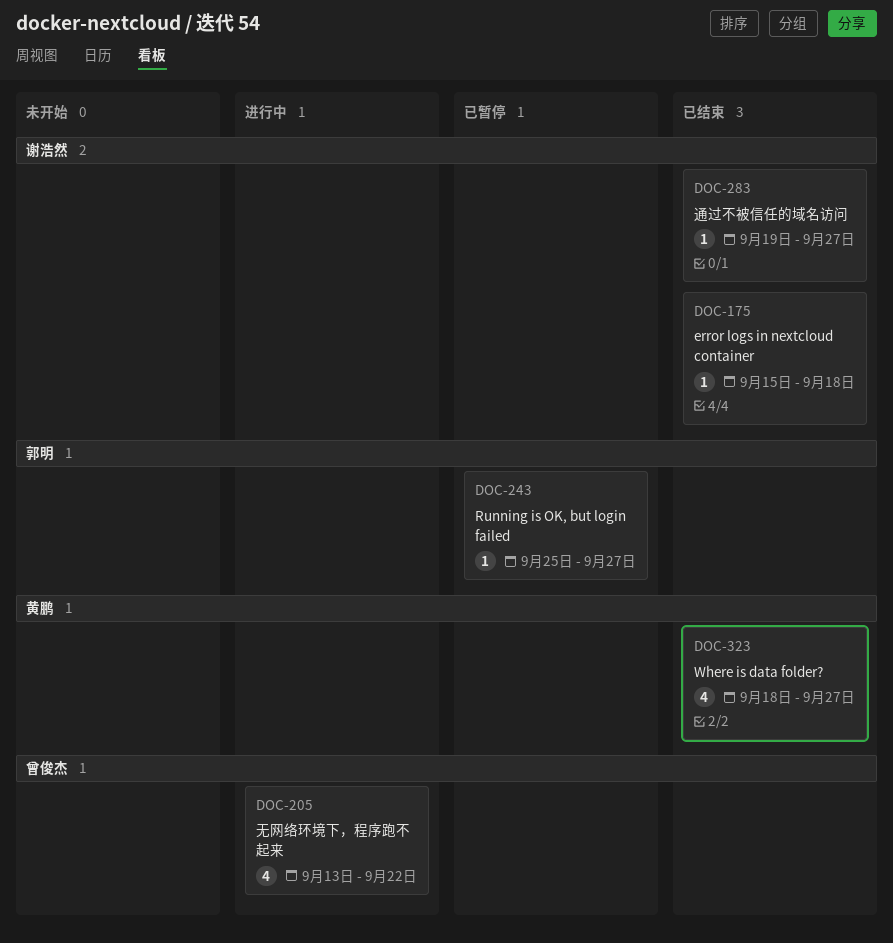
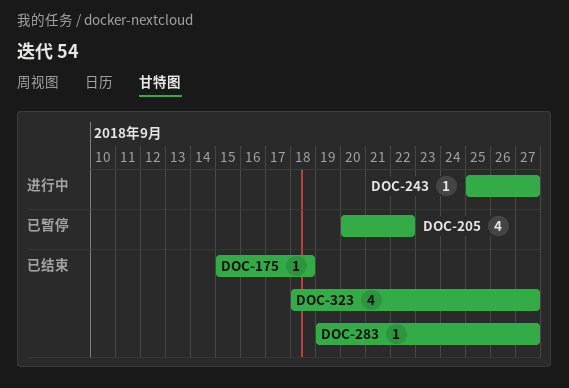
DOC-205, status: 进行中 -> 已暂停
DOC-205, start: Sep 13 -> Sep 20
DOC-243, status: 已暂停 -> 进行中

